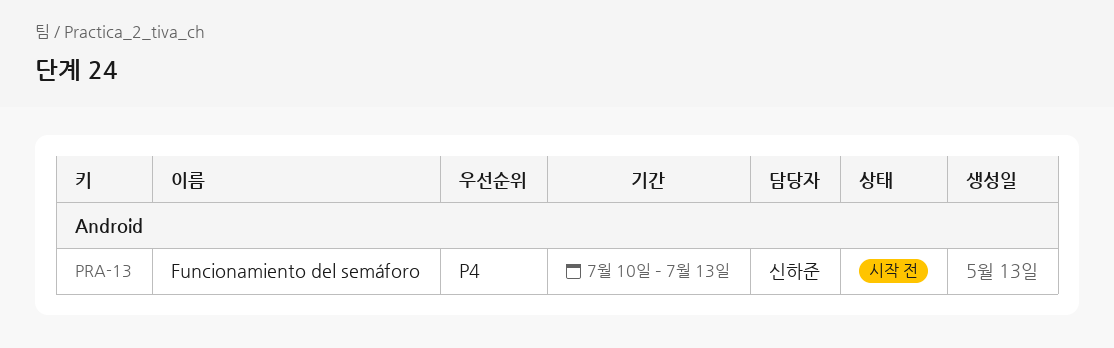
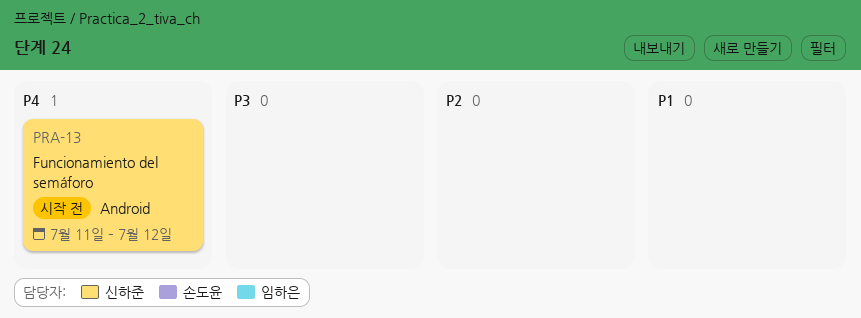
PRA-13, start: Jul 10 -> Jul 11
PRA-13, due: Jul 13 -> Jul 12

